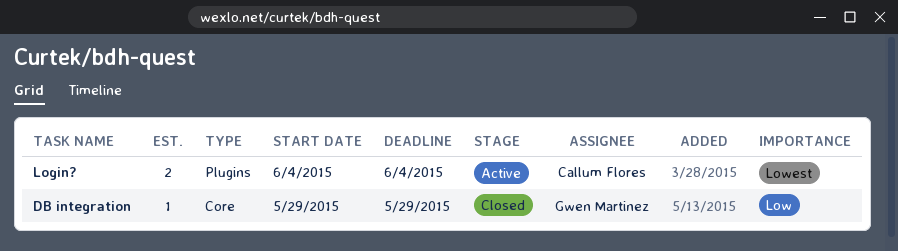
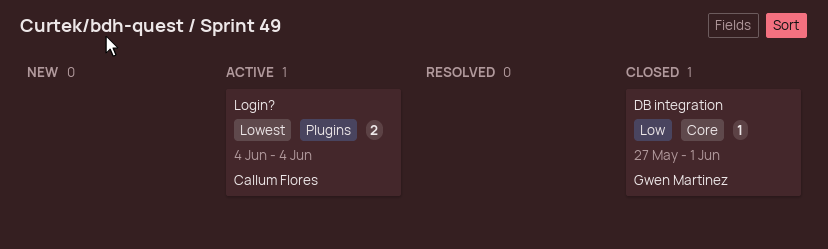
DB integration, start: May 29 -> May 27
DB integration, due: May 29 -> Jun 1

